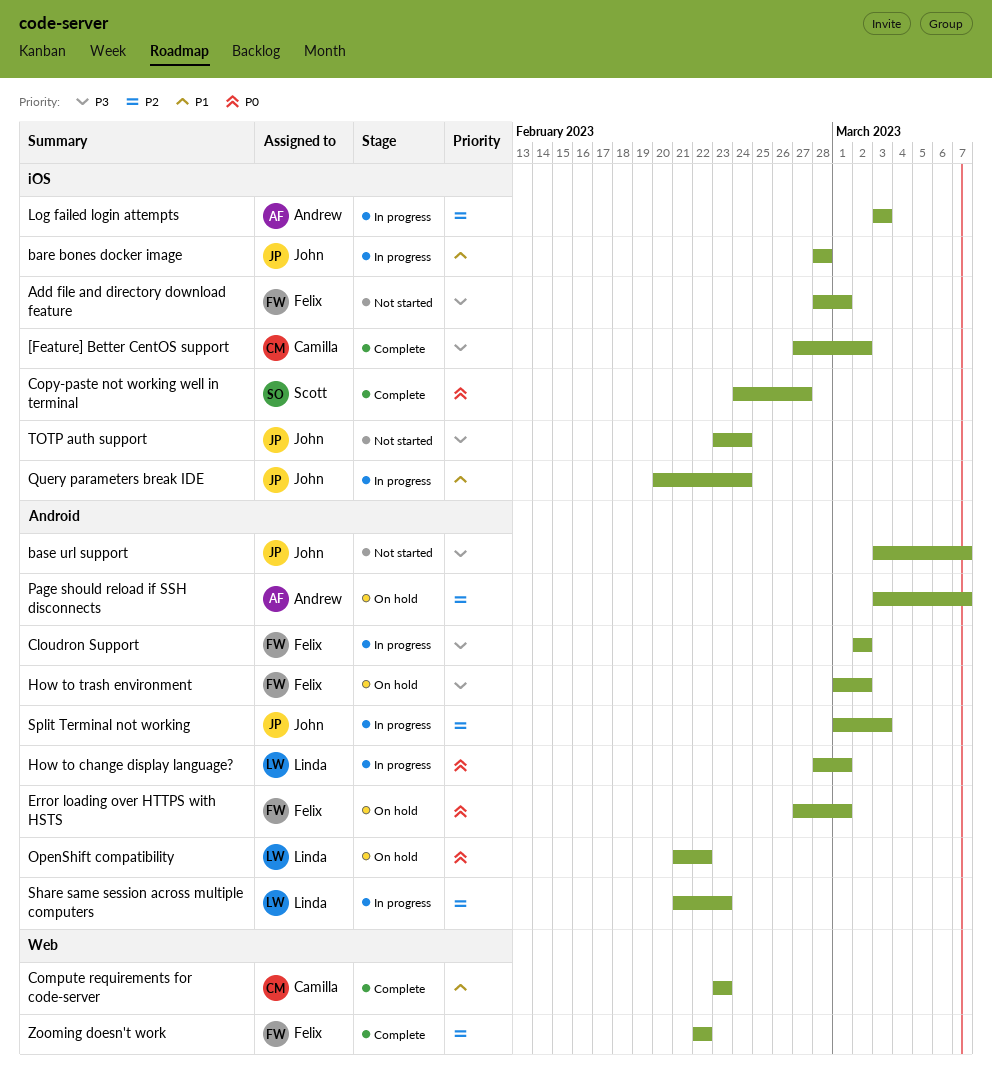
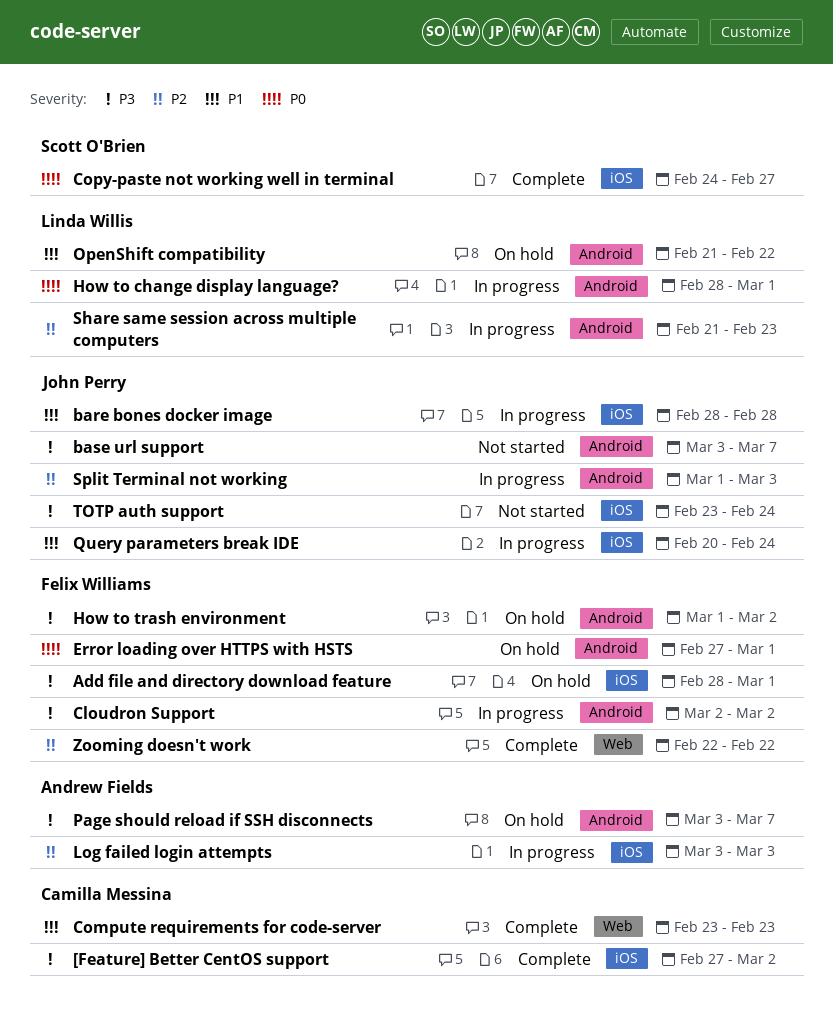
Add file and directory download feature, status: Not started -> On hold
OpenShift compatibility, priority: P0 -> P1
Page should reload if SSH disconnects, priority: P2 -> P3

